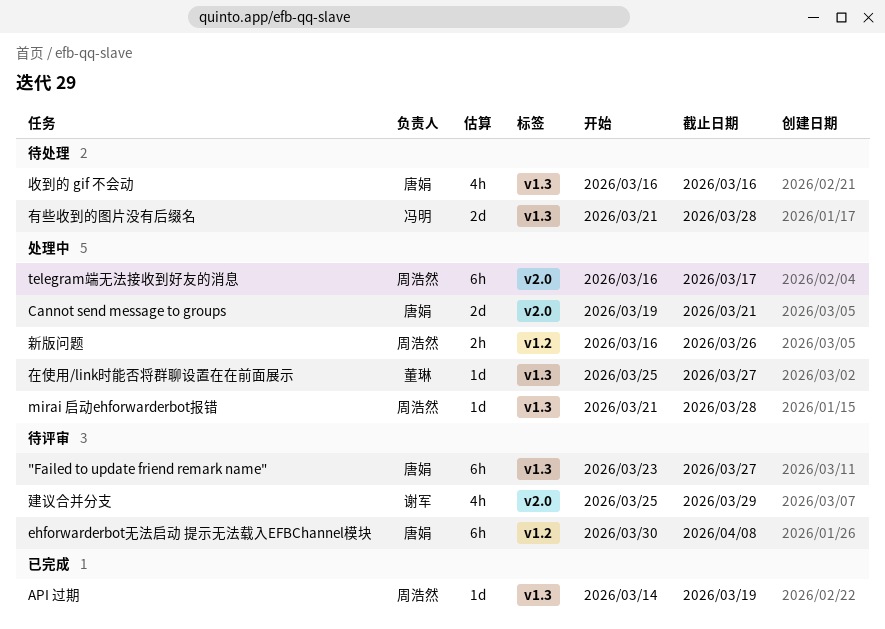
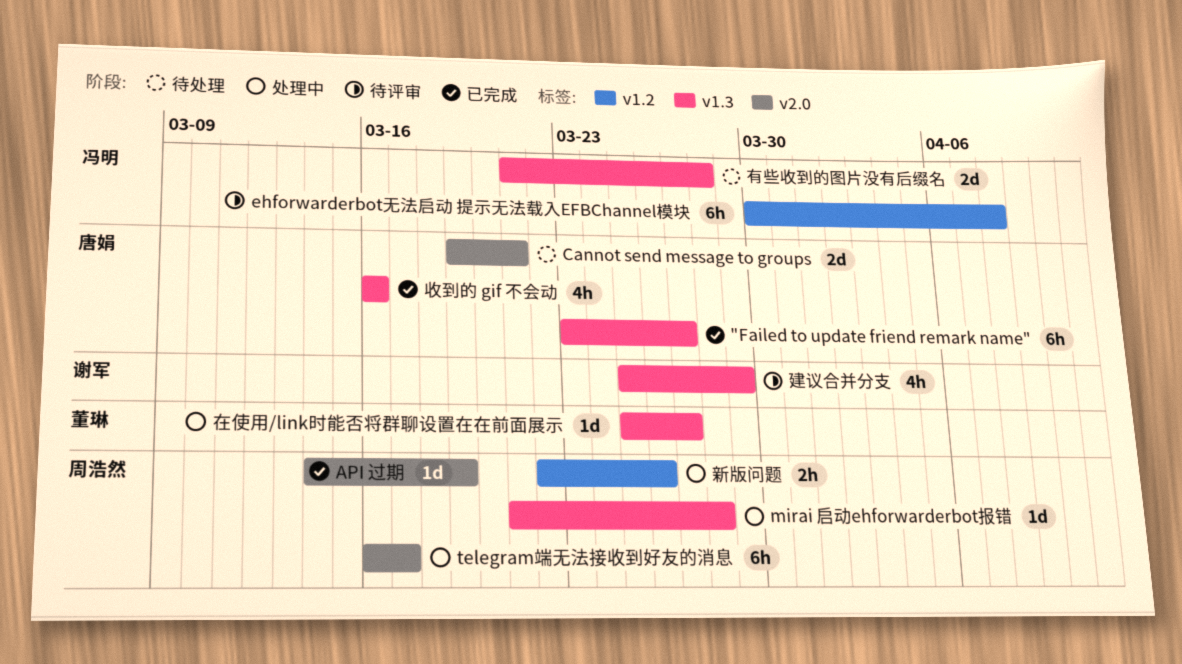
"Failed to update friend remark name", status: 待评审 -> 已完成
API 过期, label: v1.3 -> v2.0
Cannot send message to groups, status: 处理中 -> 待处理
ehforwarderbot无法启动 提示无法载入EFBChannel模块, owner: 唐娟 -> 冯明
建议合并分支, label: v2.0 -> v1.3
收到的 gif 不会动, status: 待处理 -> 已完成
新版问题, start: Mar 16 -> Mar 22

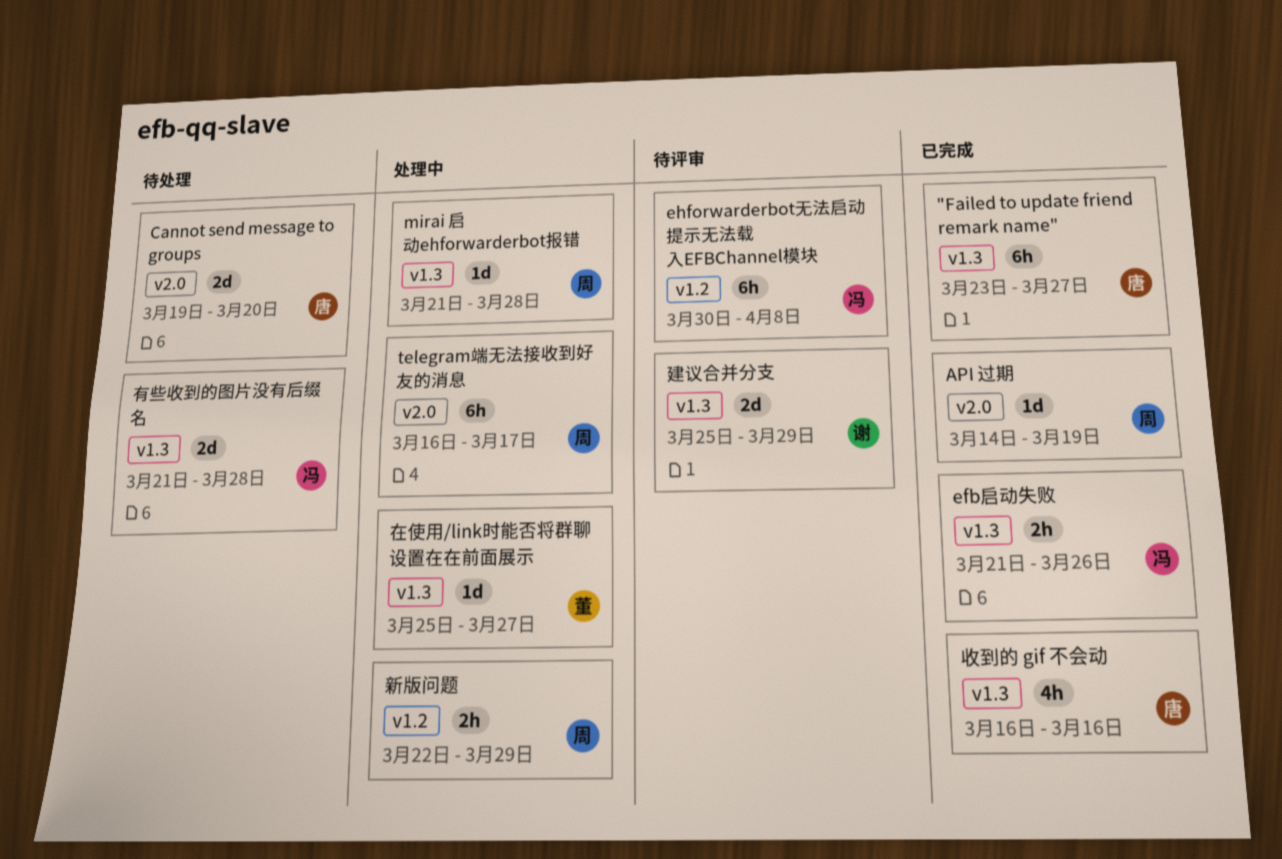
Cannot send message to groups, due: Mar 21 -> Mar 20
efb启动失败: none -> present
建议合并分支, estimate: 4h -> 2d
新版问题, due: Mar 26 -> Mar 29

